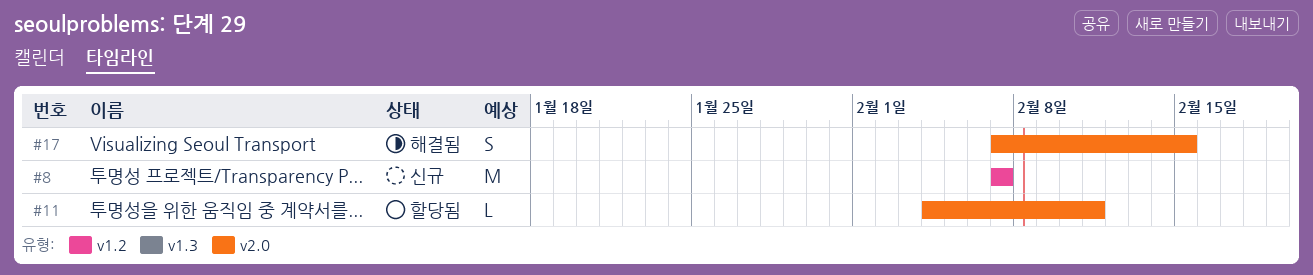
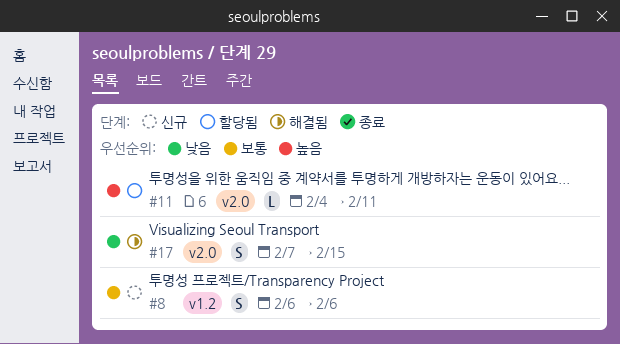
#8, estimate: M -> S
#8, start: Feb 7 -> Feb 6
#8, due: Feb 7 -> Feb 6

